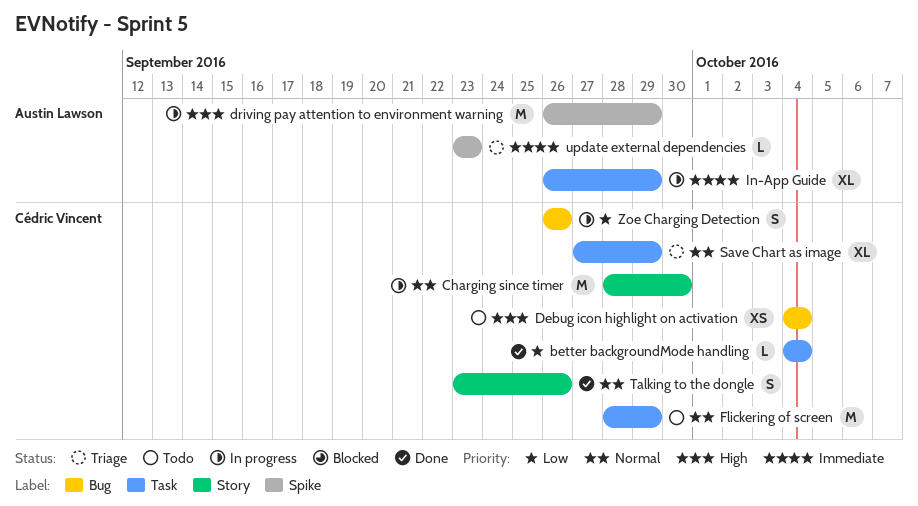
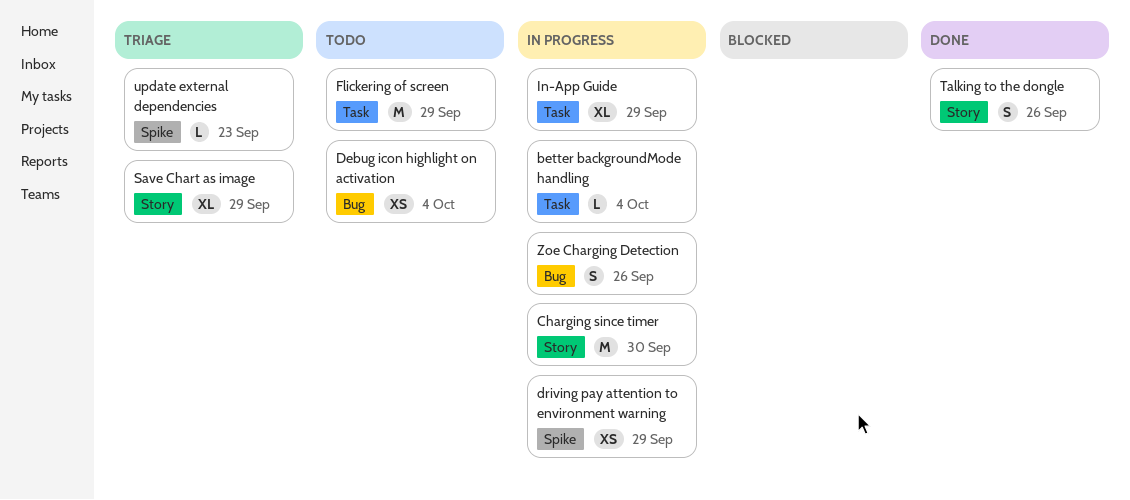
better backgroundMode handling, status: Done -> In progress
driving pay attention to environment warning, estimate: M -> XS
Save Chart as image, label: Task -> Story

